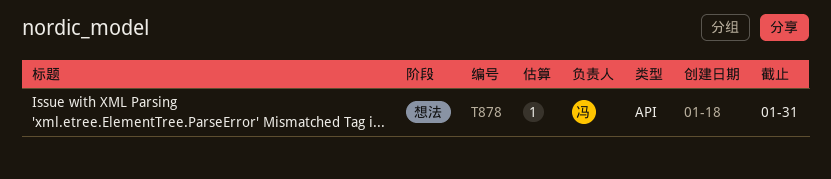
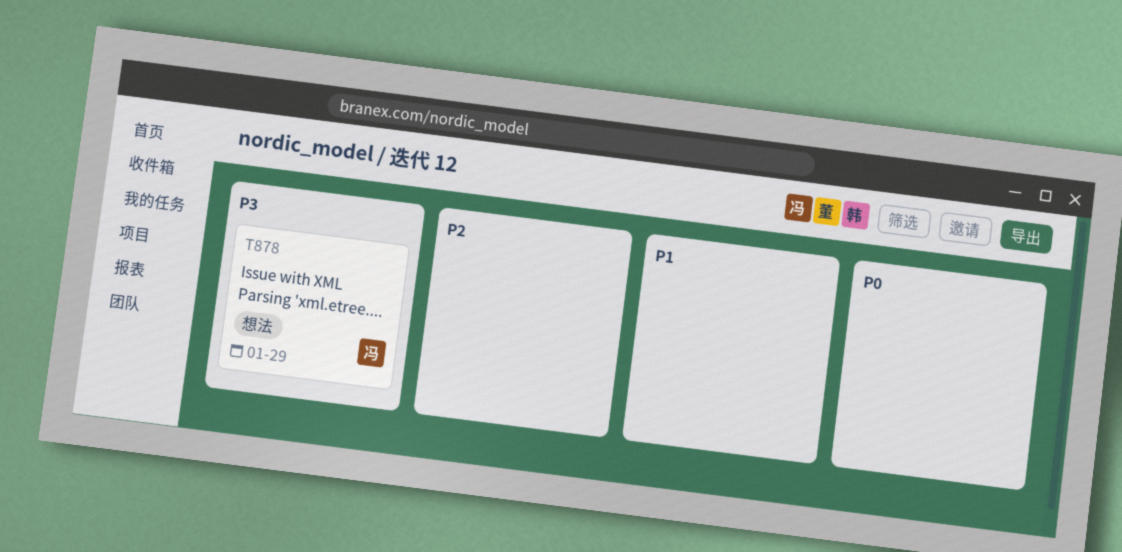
T878, due: Jan 31 -> Jan 29

